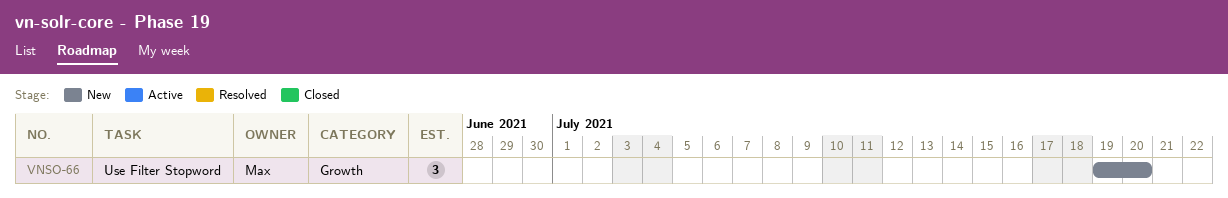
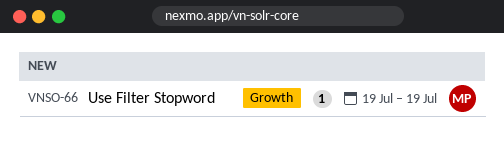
VNSO-66, estimate: 3 -> 1
VNSO-66, due: Jul 20 -> Jul 19

